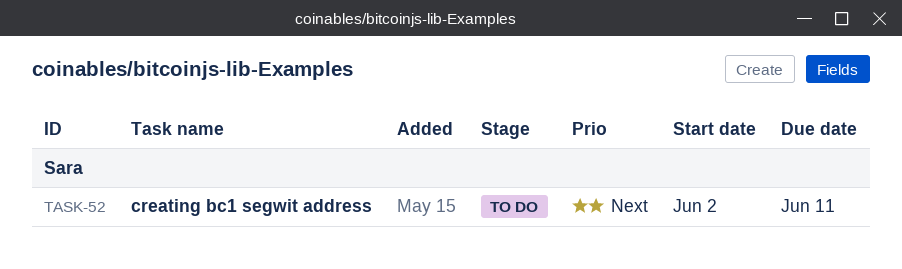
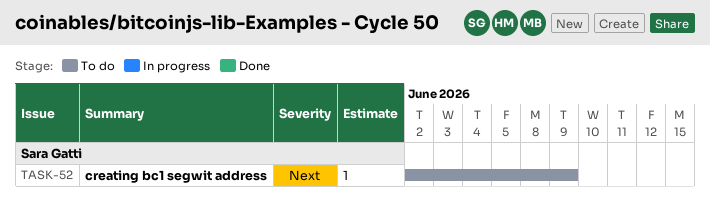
TASK-52, due: Jun 11 -> Jun 9

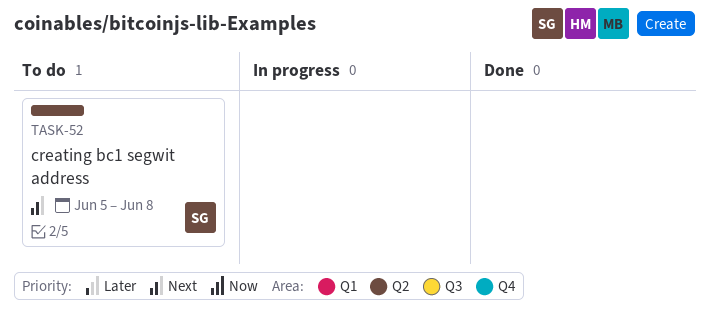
TASK-52, start: Jun 2 -> Jun 5
TASK-52, due: Jun 9 -> Jun 8

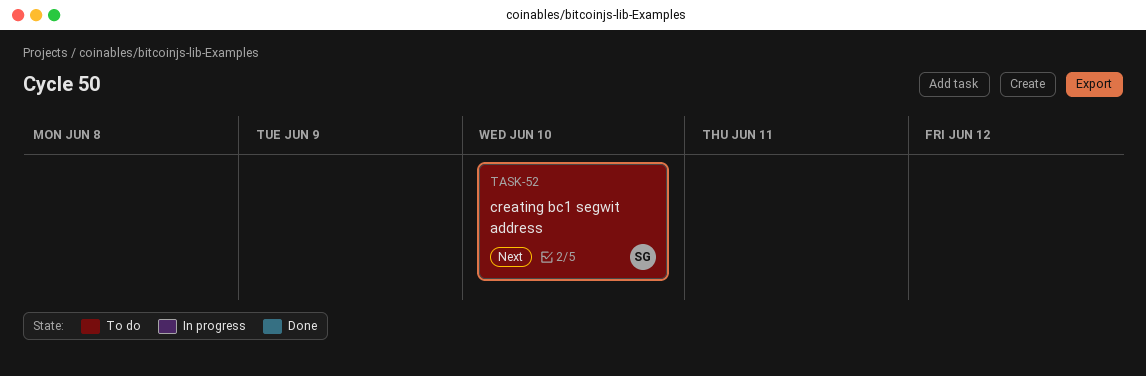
TASK-52, due: Jun 8 -> Jun 10

